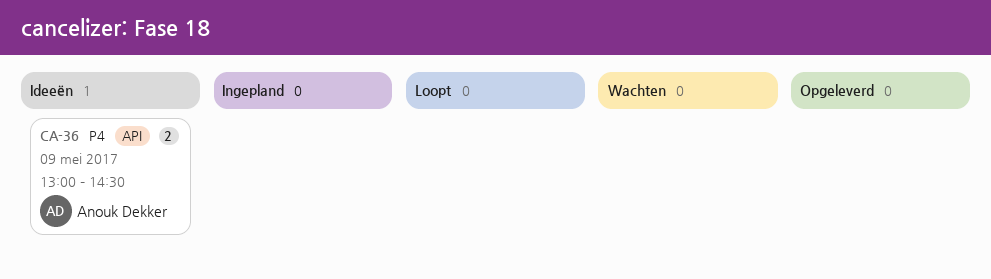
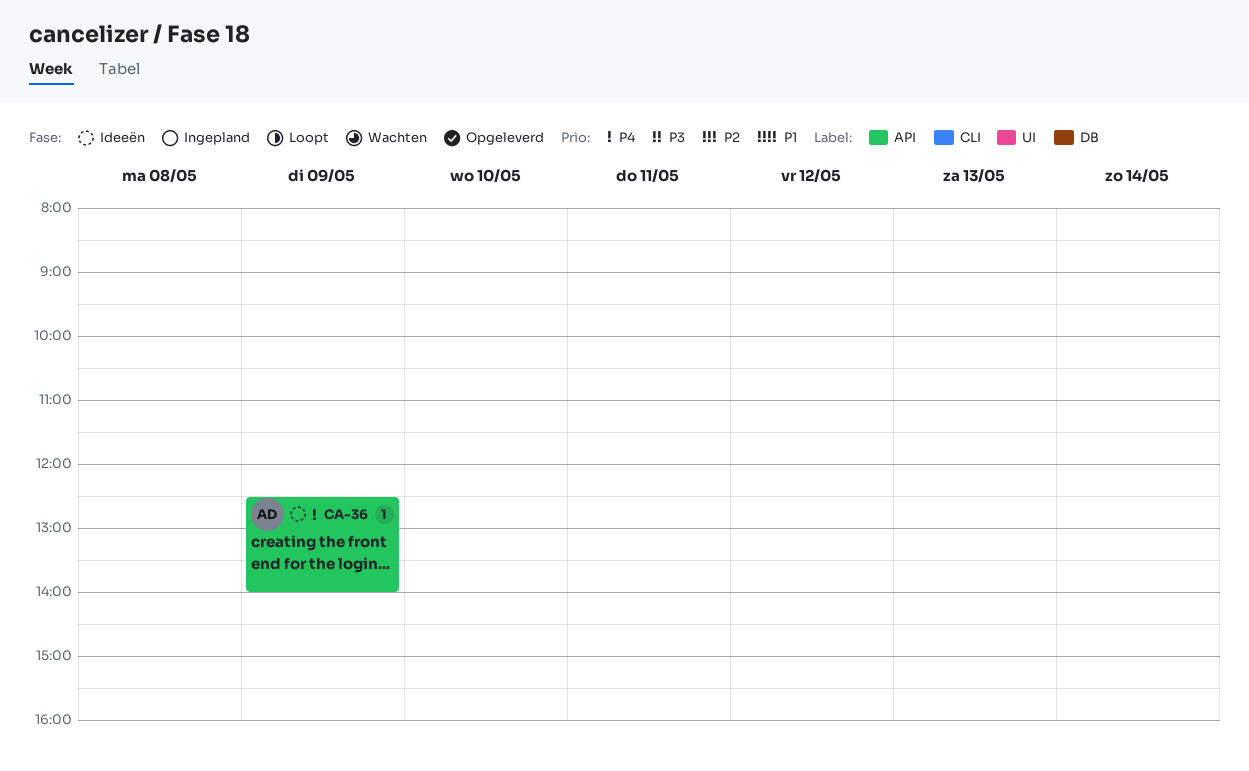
CA-36, estimate: 2 -> 1
CA-36, begins: 13:00 -> 12:30
CA-36, ends: 14:30 -> 14:00

